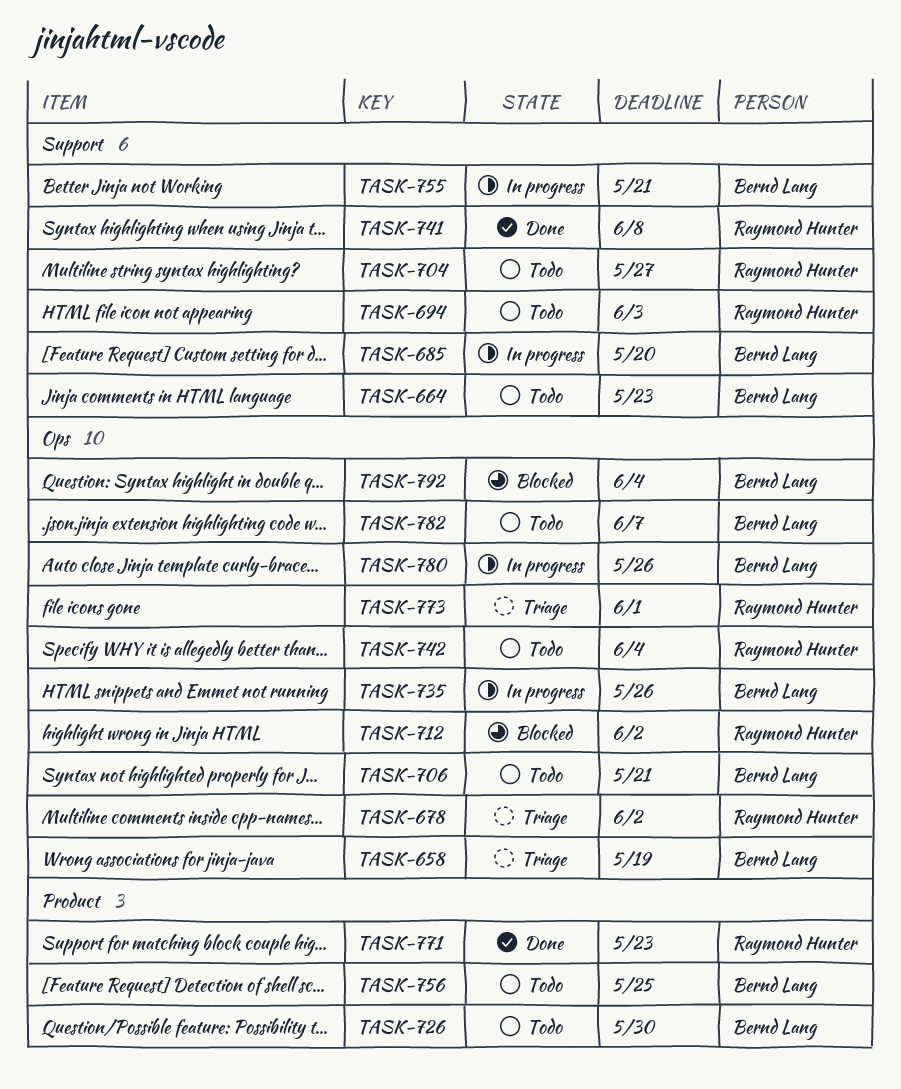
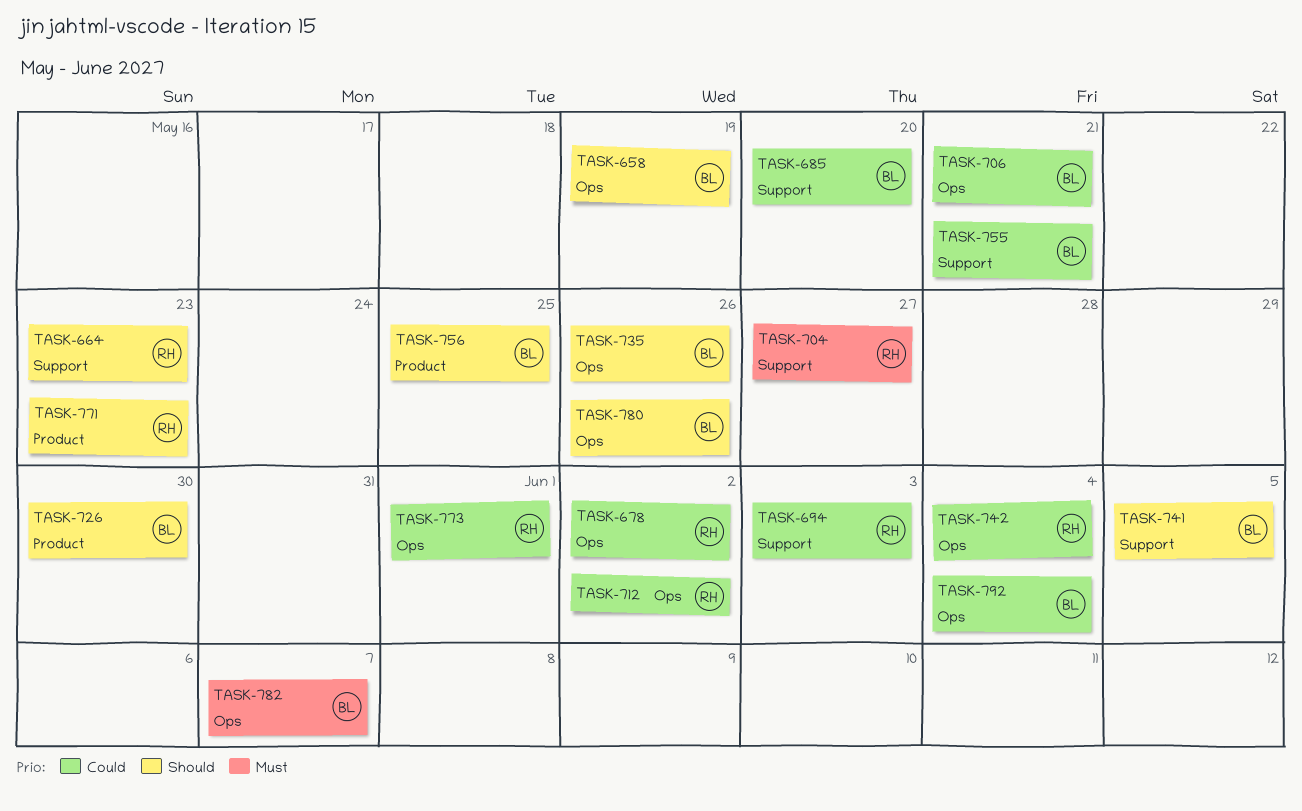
TASK-664, owner: Bernd Lang -> Raymond Hunter
TASK-741, owner: Raymond Hunter -> Bernd Lang
TASK-741, due: Jun 8 -> Jun 5

